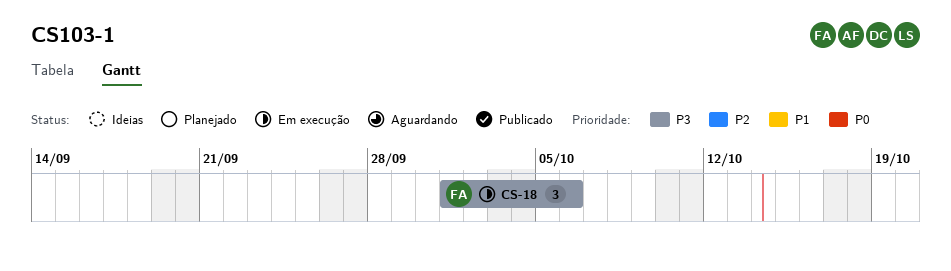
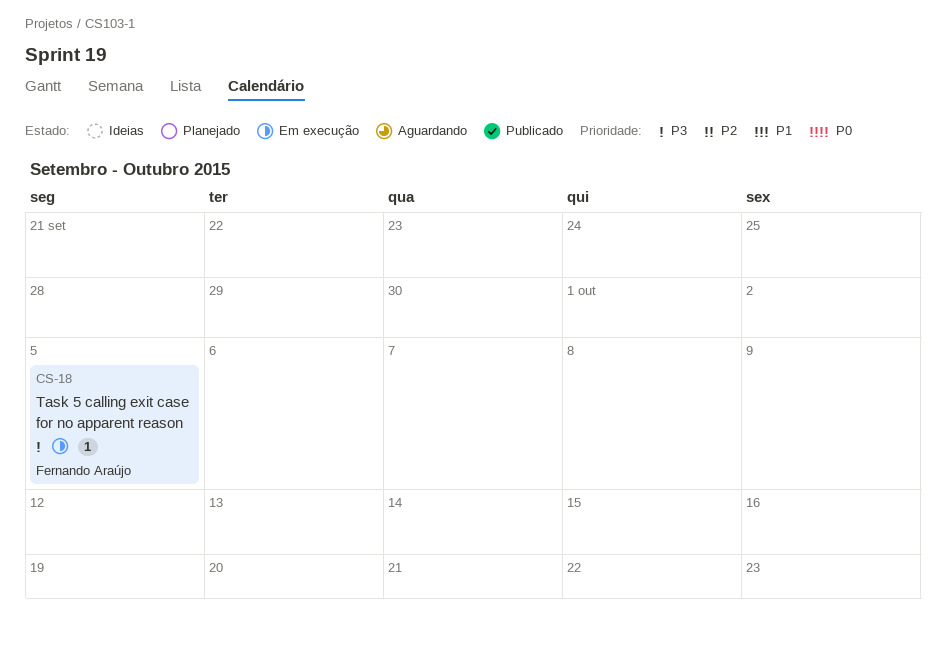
CS-18, estimate: 3 -> 1
CS-18, due: Oct 6 -> Oct 5

